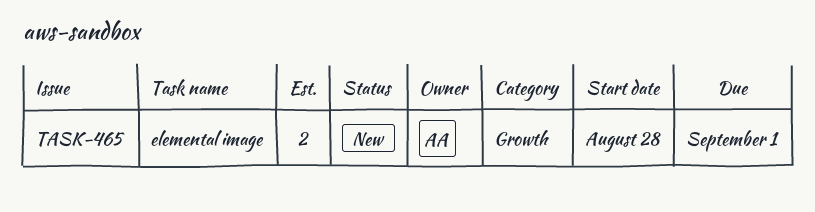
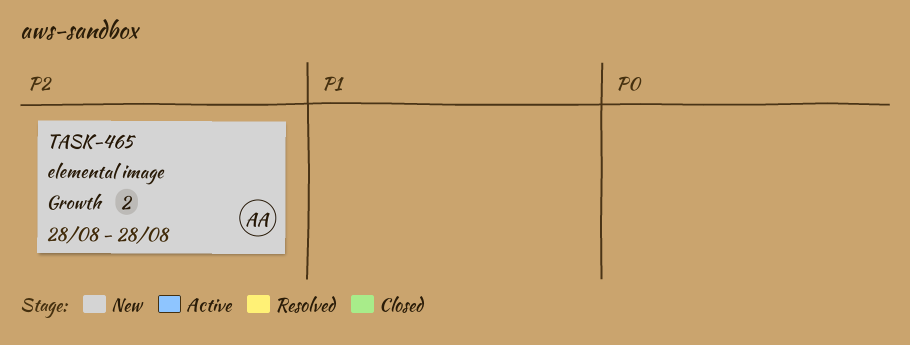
TASK-465, due: Sep 1 -> Aug 28

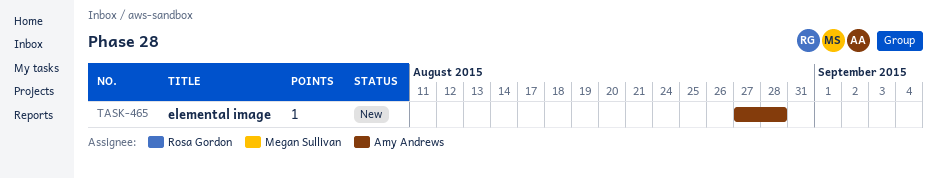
TASK-465, estimate: 2 -> 1
TASK-465, start: Aug 28 -> Aug 27

